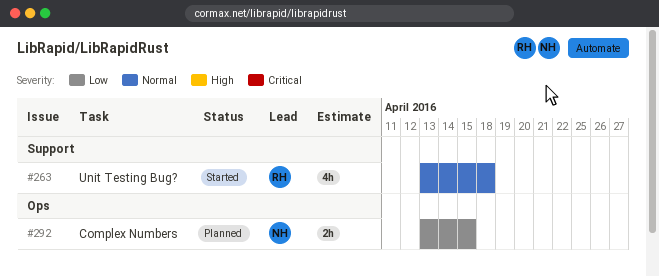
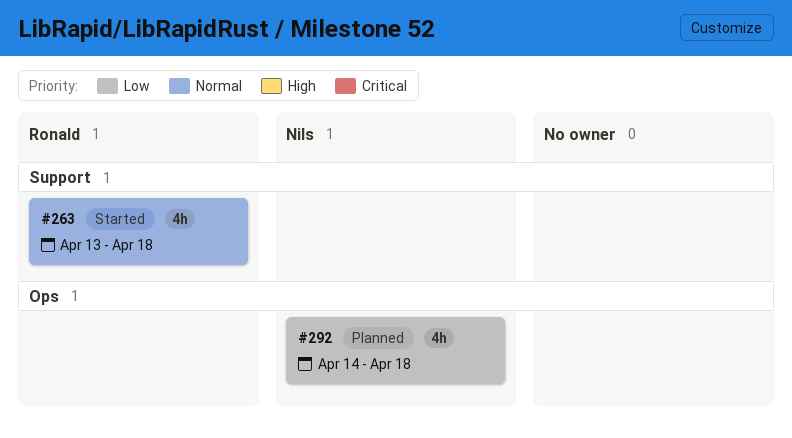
#292, estimate: 2h -> 4h
#292, start: Apr 13 -> Apr 14
#292, due: Apr 15 -> Apr 18

